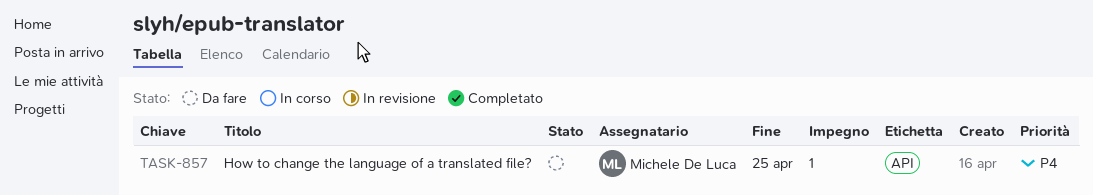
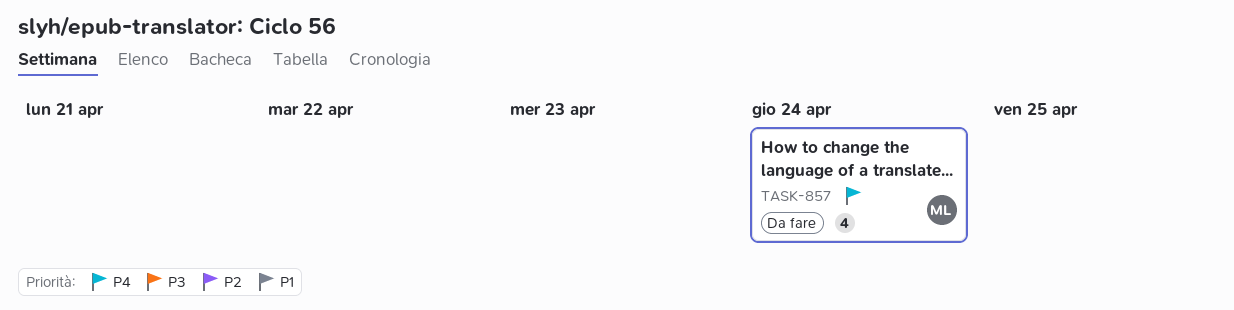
TASK-857, estimate: 1 -> 4
TASK-857, due: Apr 25 -> Apr 24

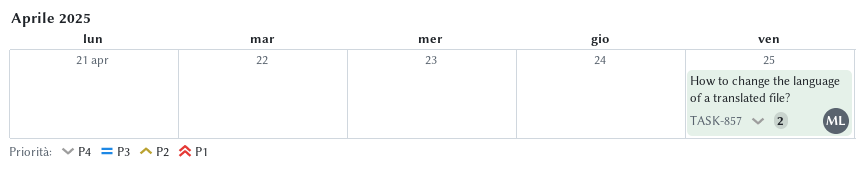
TASK-857, estimate: 4 -> 2
TASK-857, due: Apr 24 -> Apr 25

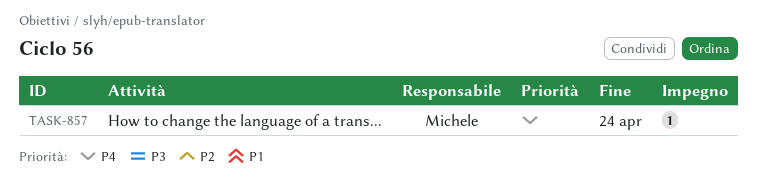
TASK-857, estimate: 2 -> 1
TASK-857, due: Apr 25 -> Apr 24

